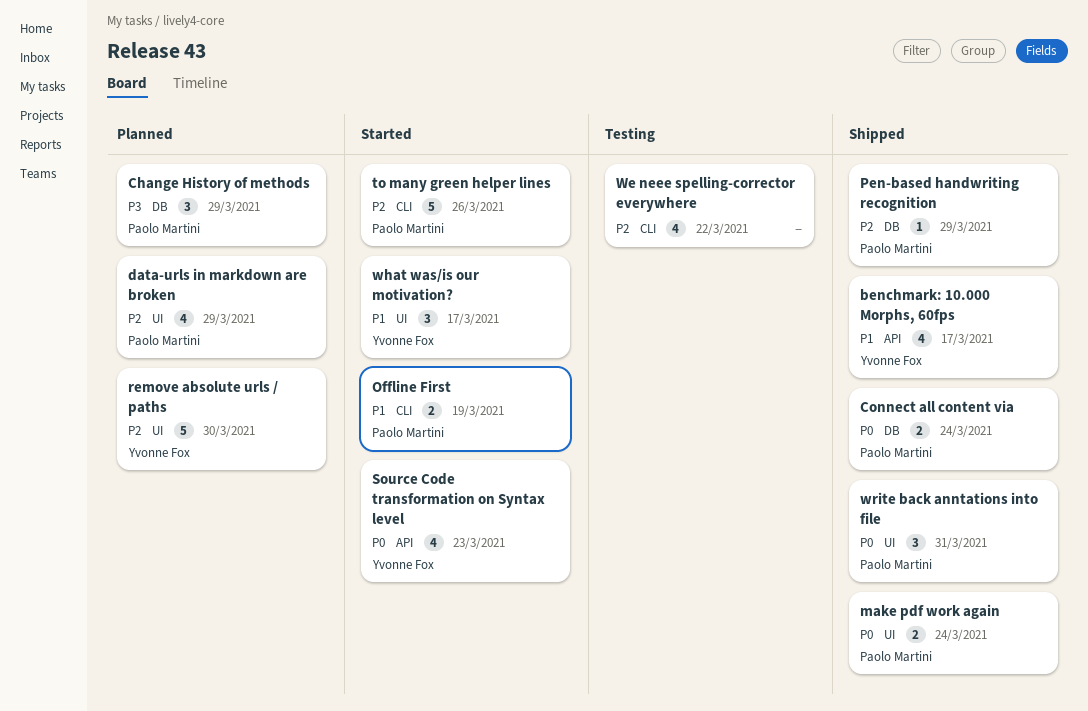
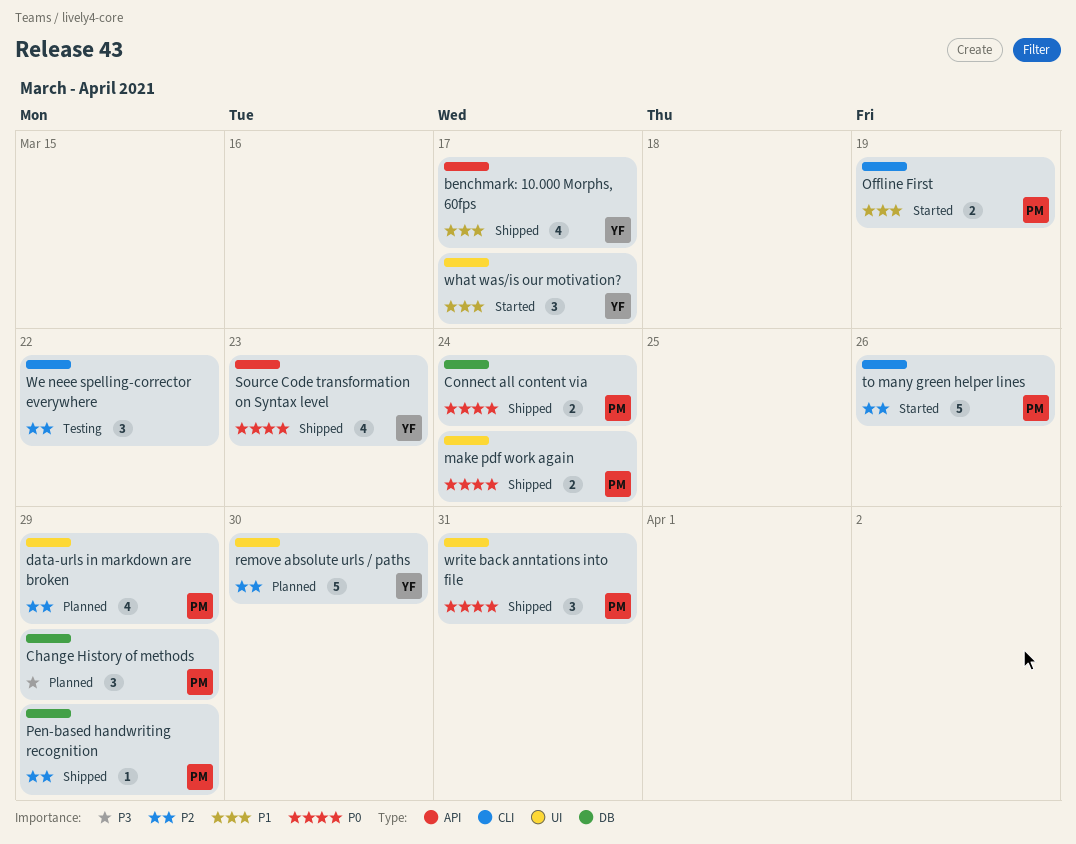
Source Code transformation on Syntax level, status: Started -> Shipped
We neee spelling-corrector everywhere, estimate: 4 -> 3

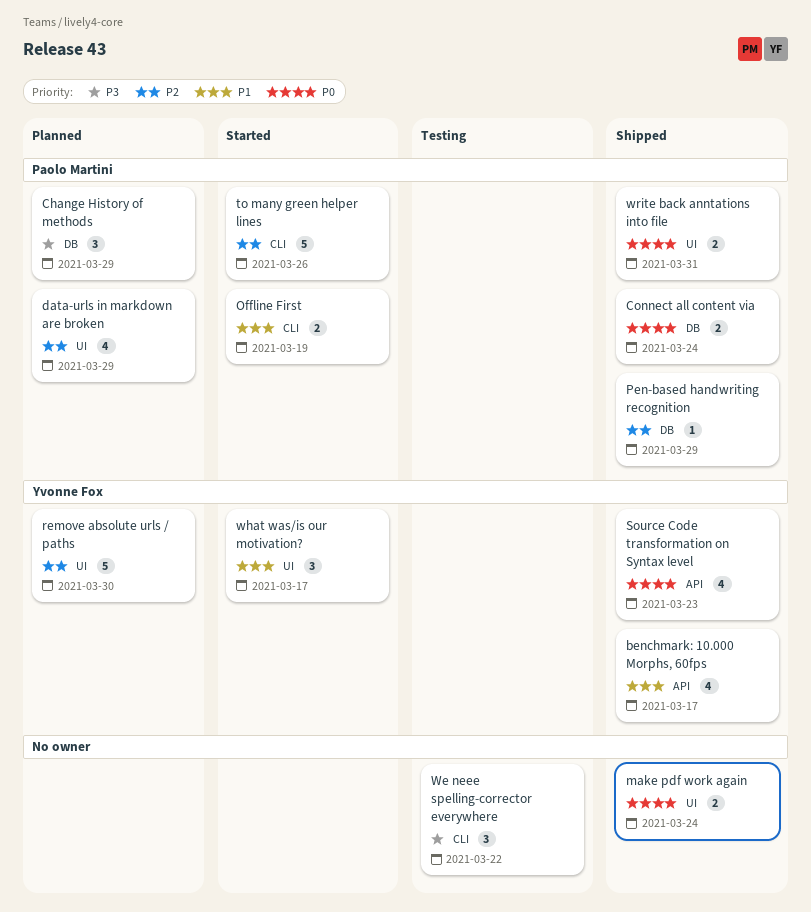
make pdf work again, owner: Paolo Martini -> none
We neee spelling-corrector everywhere, priority: P2 -> P3
write back anntations into file, estimate: 3 -> 2

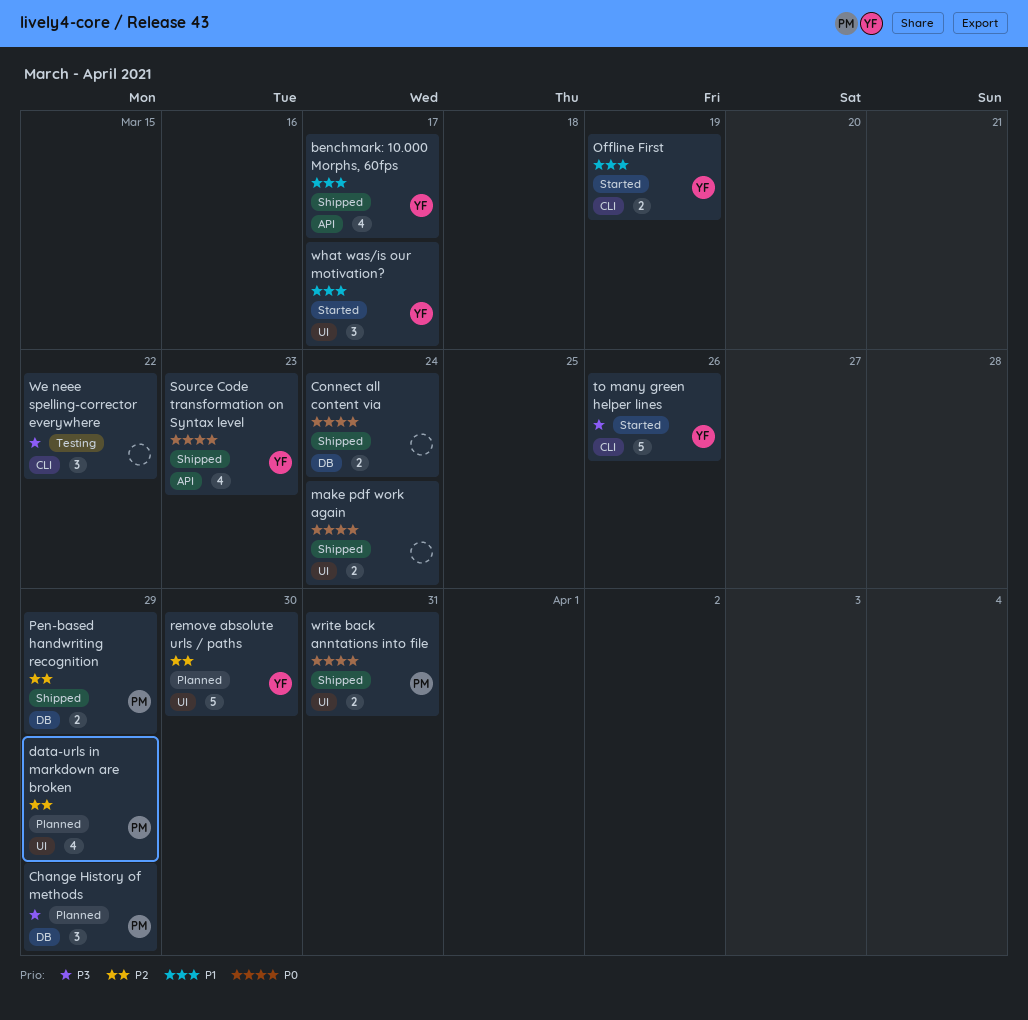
Connect all content via, owner: Paolo Martini -> none
Offline First, owner: Paolo Martini -> Yvonne Fox
Pen-based handwriting recognition, estimate: 1 -> 2
to many green helper lines, owner: Paolo Martini -> Yvonne Fox
to many green helper lines, priority: P2 -> P3

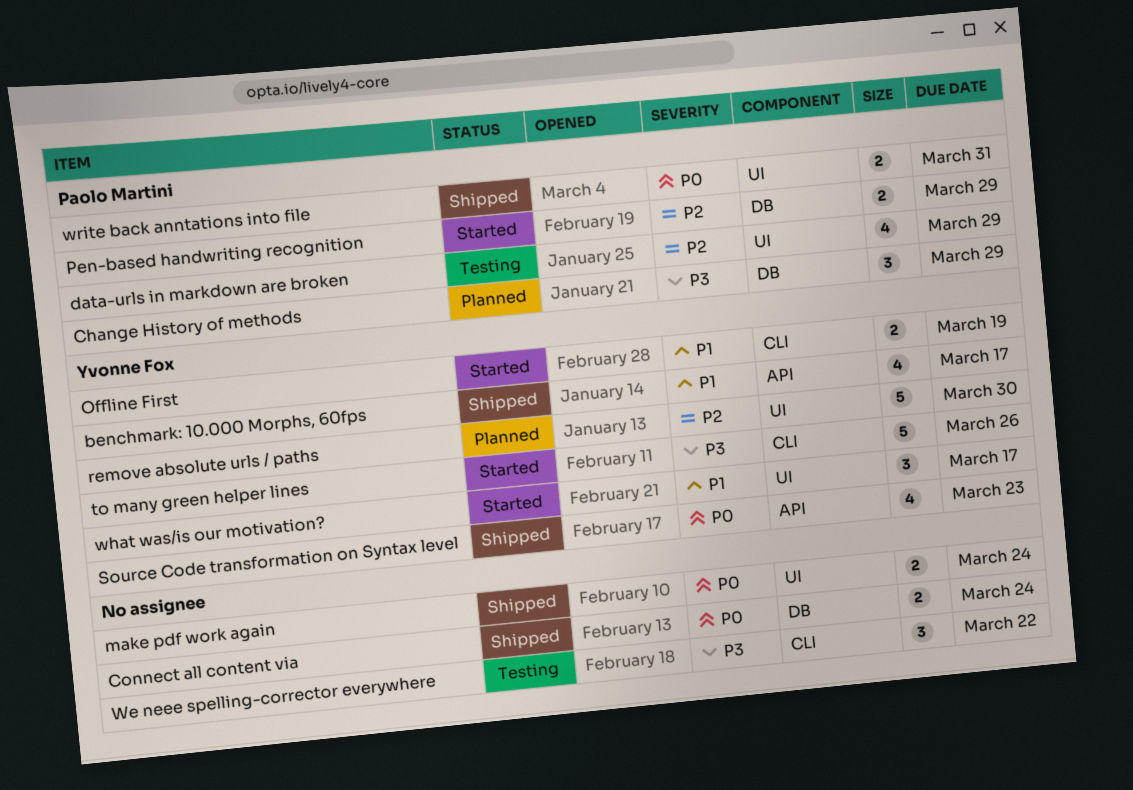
data-urls in markdown are broken, status: Planned -> Testing
Pen-based handwriting recognition, status: Shipped -> Started

